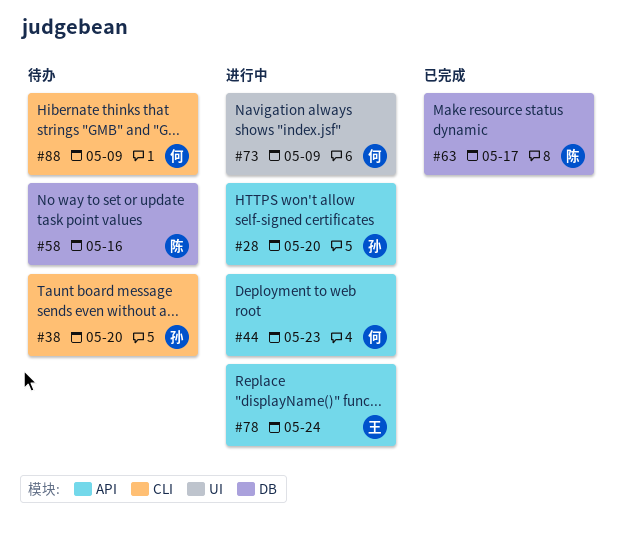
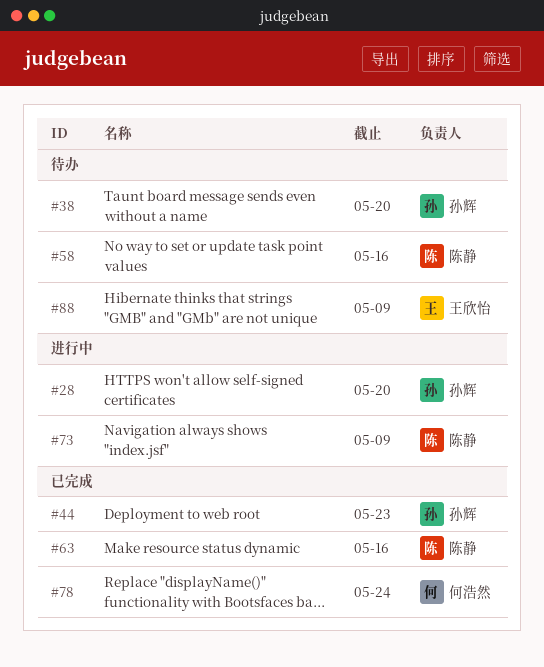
#44, status: 进行中 -> 已完成
#44, owner: 何浩然 -> 孙辉
#63, due: May 17 -> May 16
#73, owner: 何浩然 -> 陈静
#78, status: 进行中 -> 已完成
#78, owner: 王欣怡 -> 何浩然
#88, owner: 何浩然 -> 王欣怡

